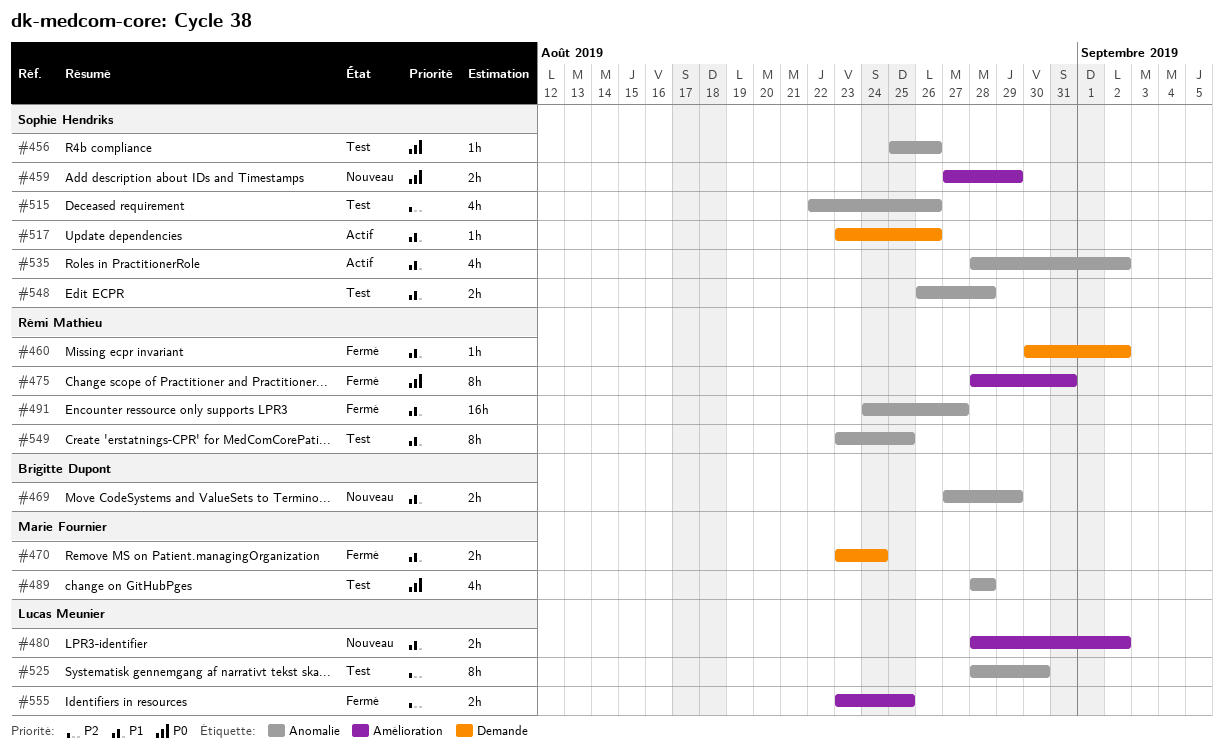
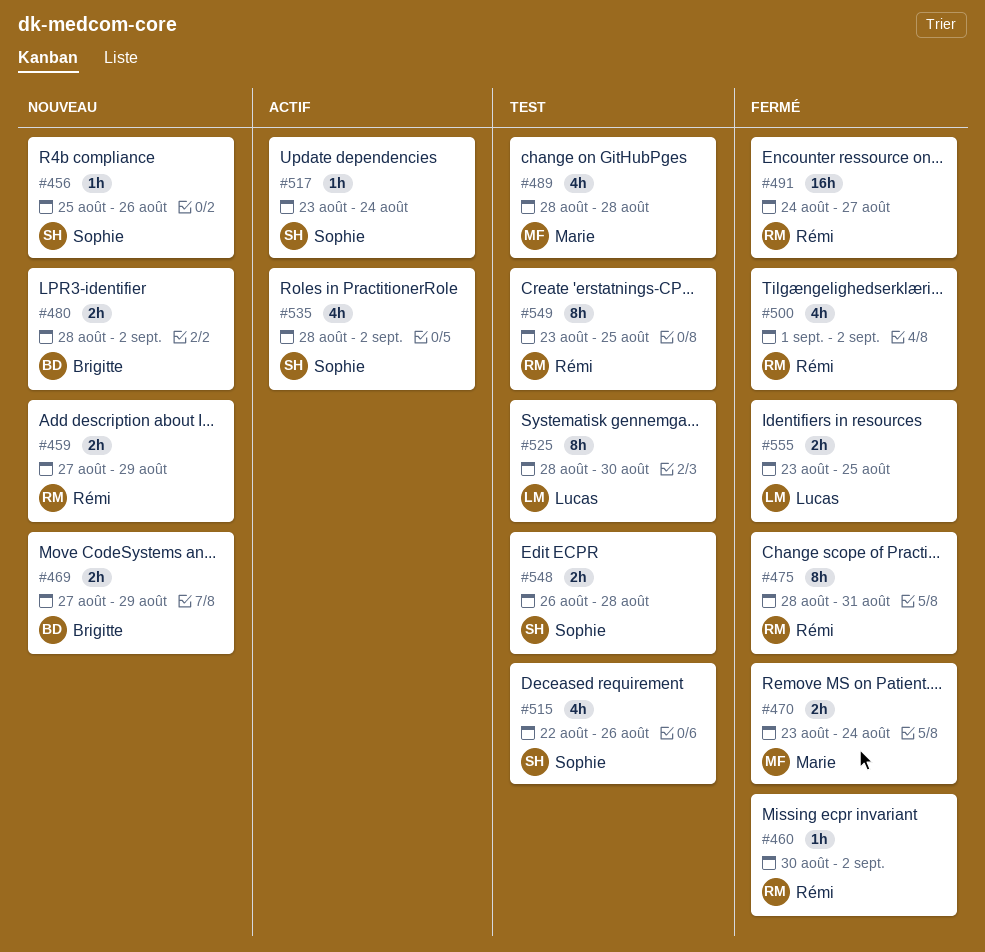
#456, status: Test -> Nouveau
#459, owner: Sophie Hendriks -> Rémi Mathieu
#480, owner: Lucas Meunier -> Brigitte Dupont
#500: none -> present
#517, due: Aug 26 -> Aug 24

